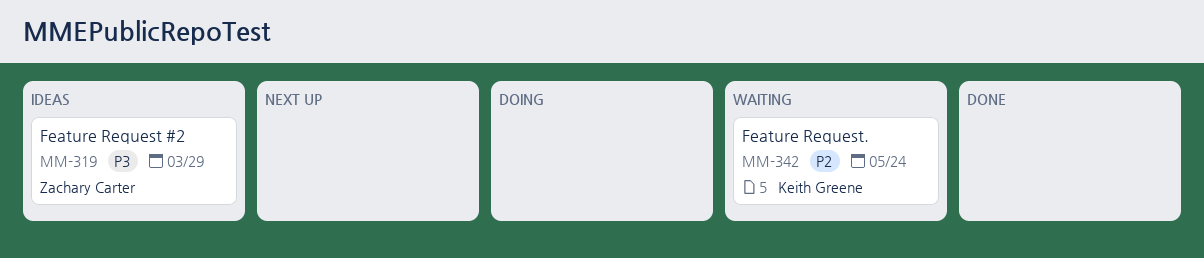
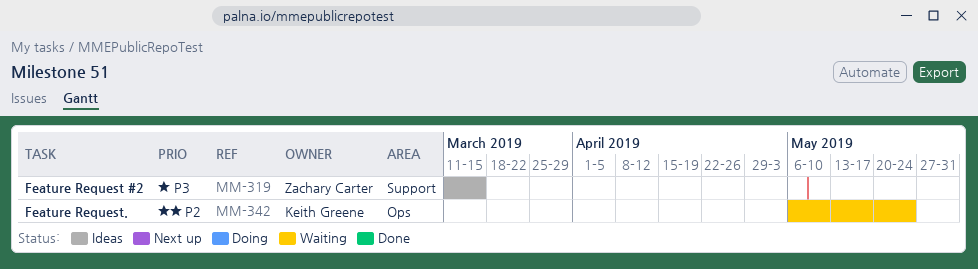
MM-319, due: Mar 29 -> Mar 15

